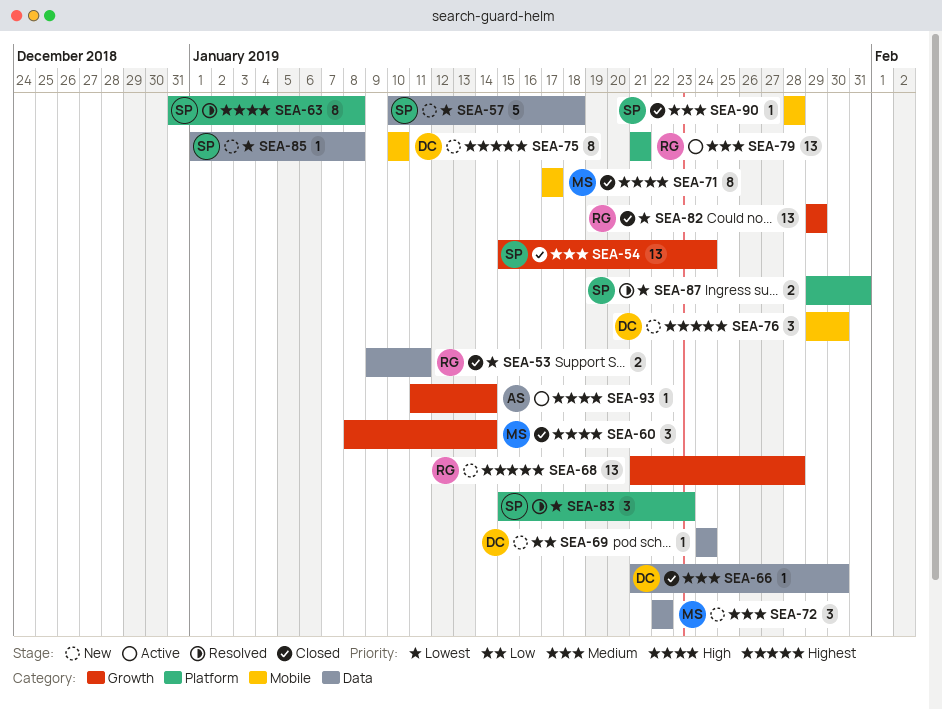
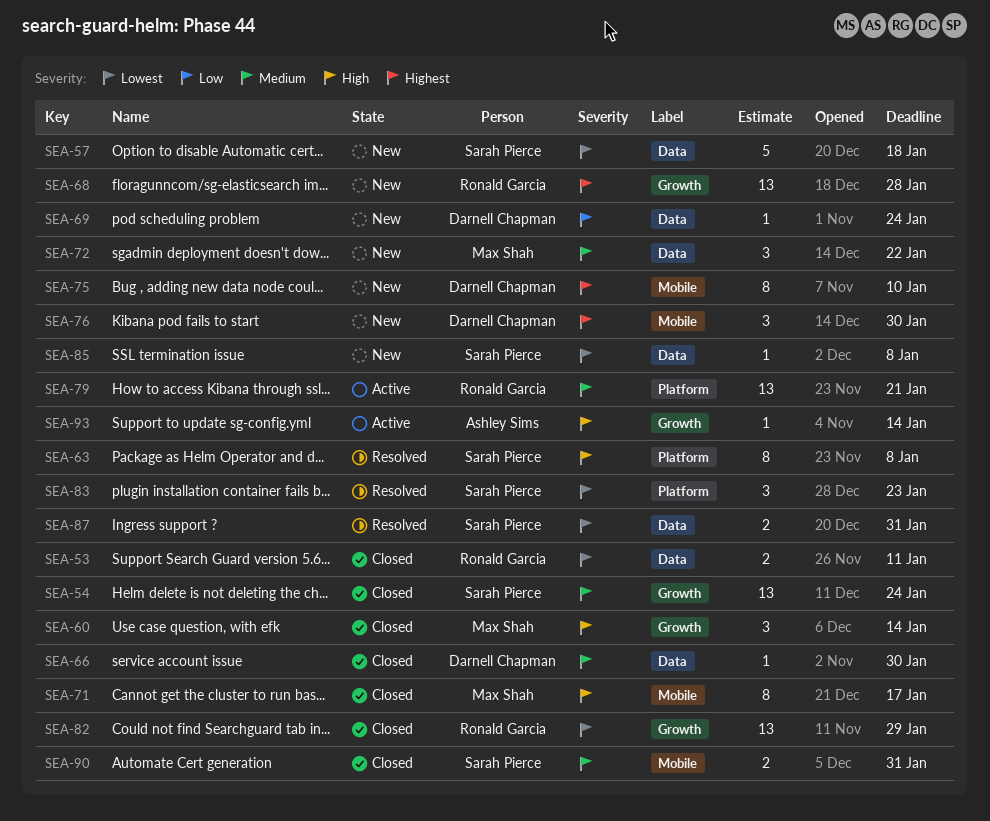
SEA-87, label: Platform -> Data
SEA-90, estimate: 1 -> 2
SEA-90, due: Jan 28 -> Jan 31

